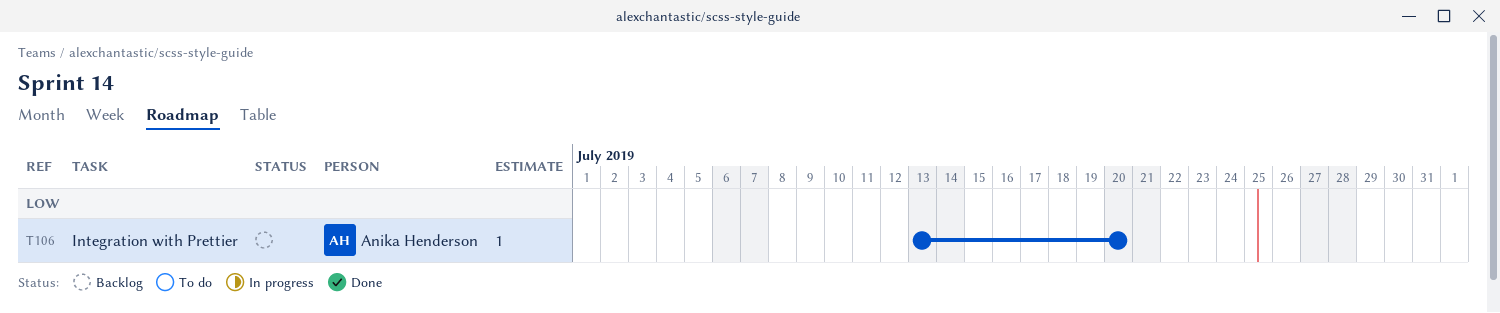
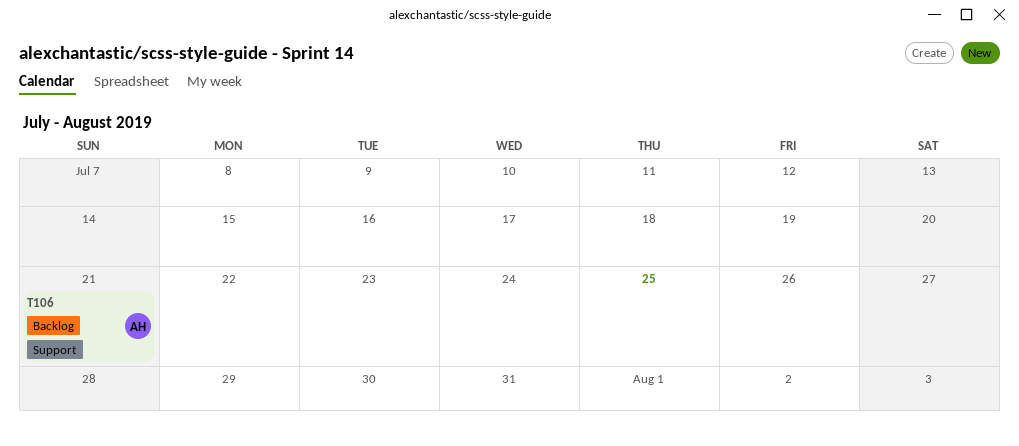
T106, due: Jul 20 -> Jul 21

